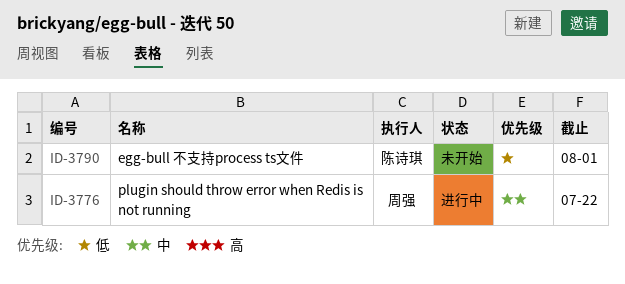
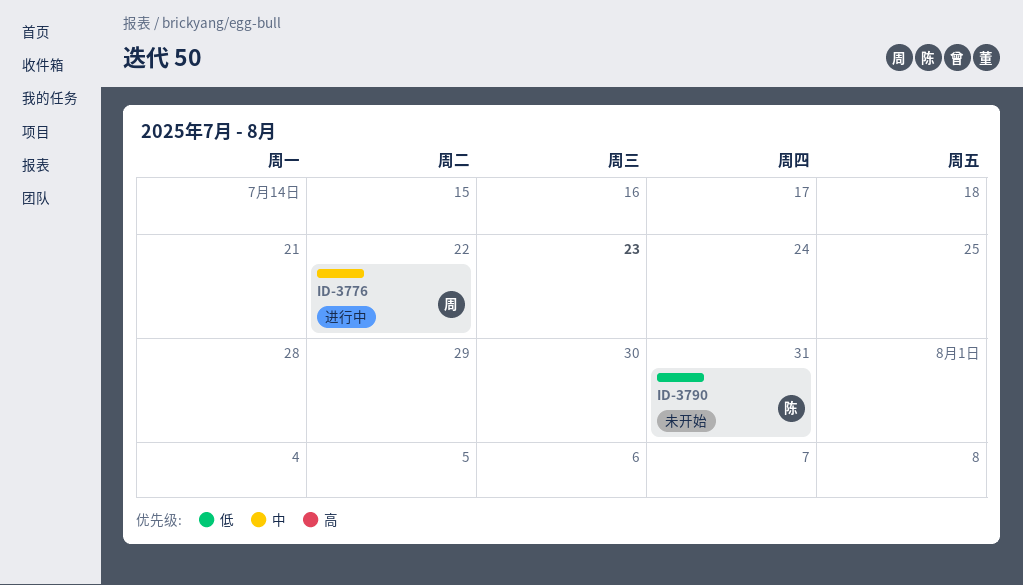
ID-3790, due: Aug 1 -> Jul 31

